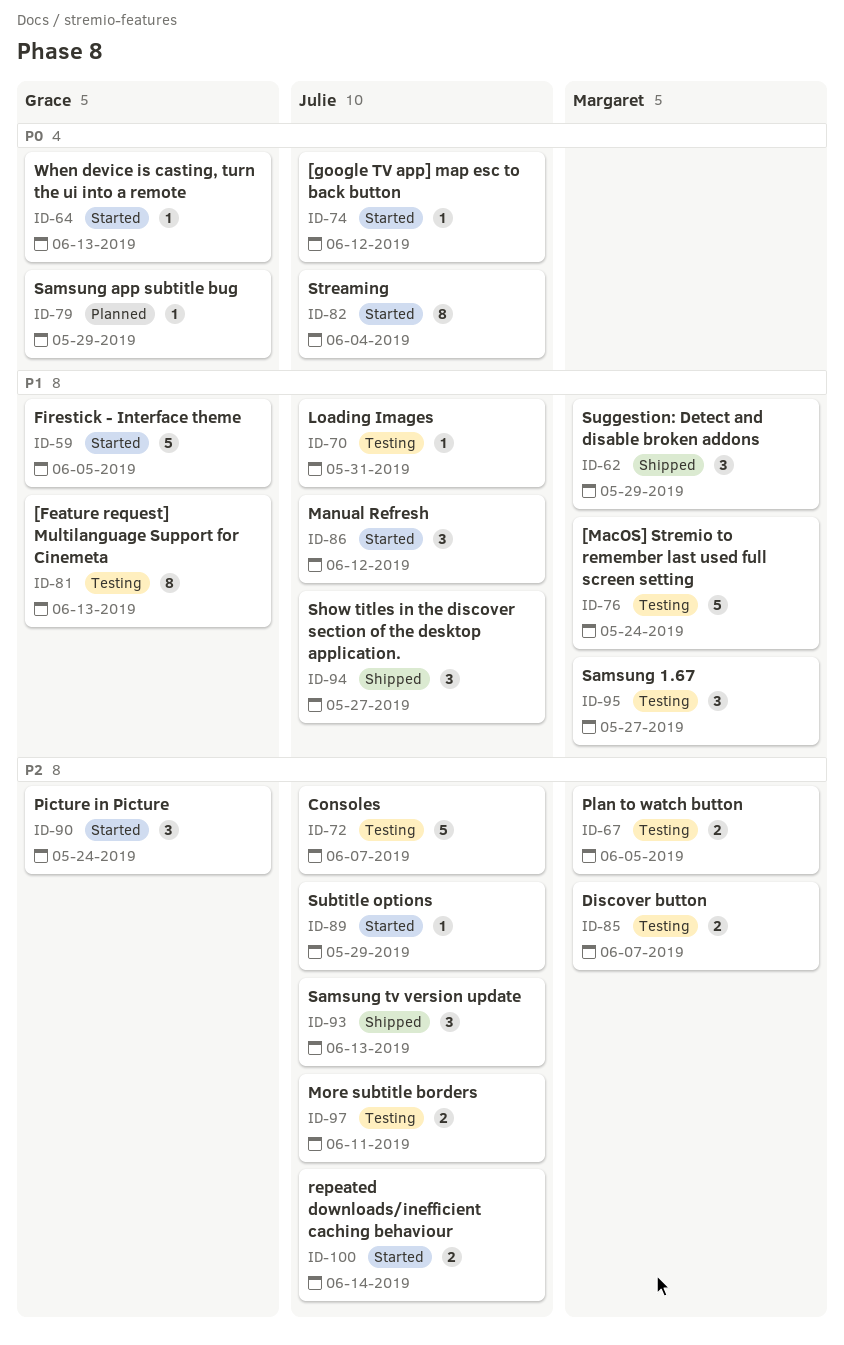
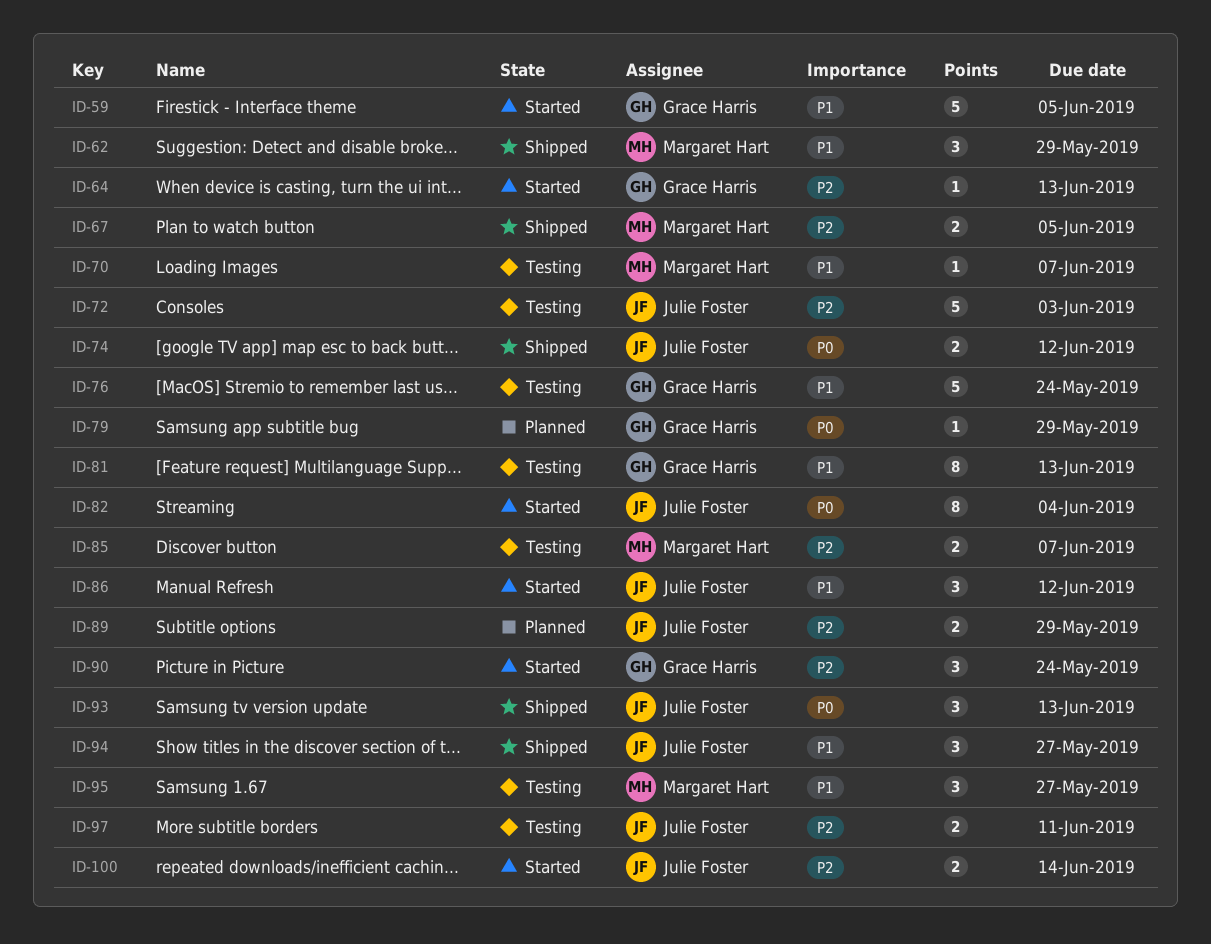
ID-64, priority: P0 -> P2
ID-67, status: Testing -> Shipped
ID-70, owner: Julie Foster -> Margaret Hart
ID-70, due: May 31 -> Jun 7
ID-72, due: Jun 7 -> Jun 3
ID-74, status: Started -> Shipped
ID-74, estimate: 1 -> 2
ID-76, owner: Margaret Hart -> Grace Harris
ID-89, status: Started -> Planned
ID-89, estimate: 1 -> 2
ID-93, priority: P2 -> P0

